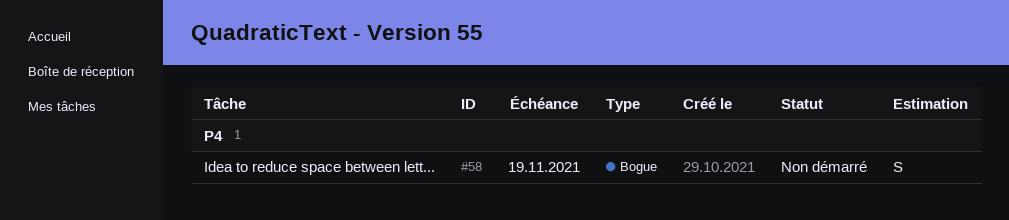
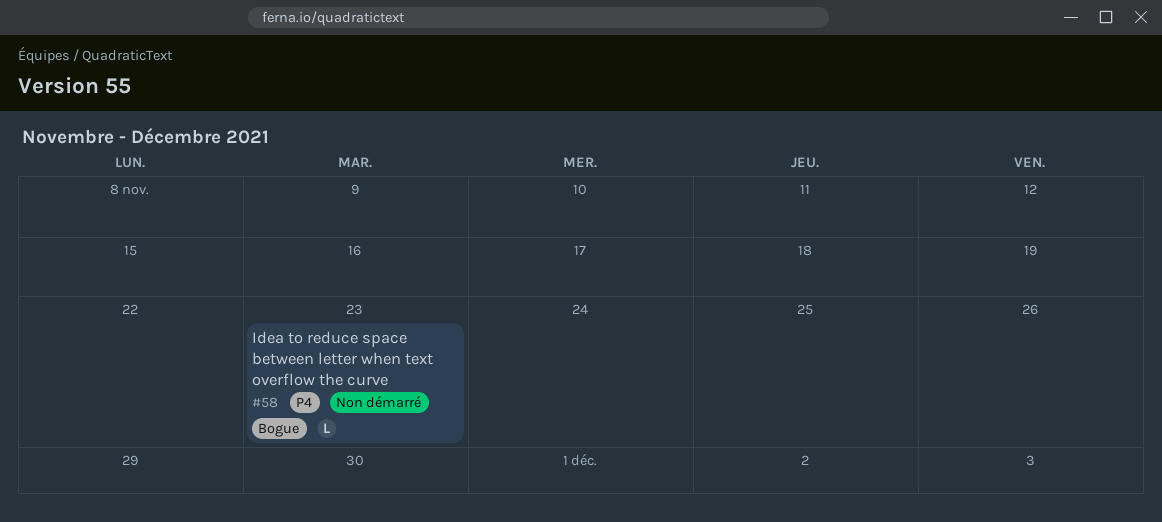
#58, estimate: S -> L
#58, due: Nov 19 -> Nov 23

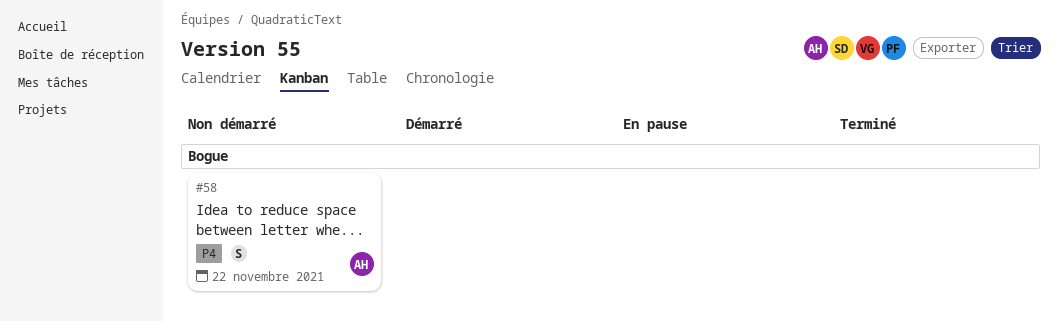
#58, estimate: L -> S
#58, due: Nov 23 -> Nov 22

